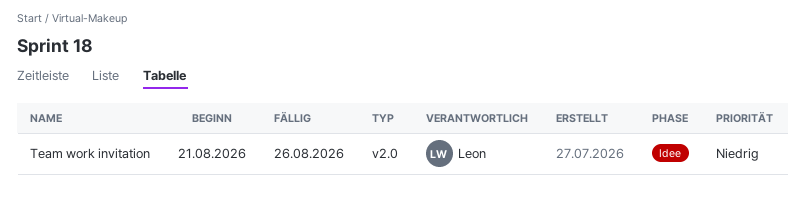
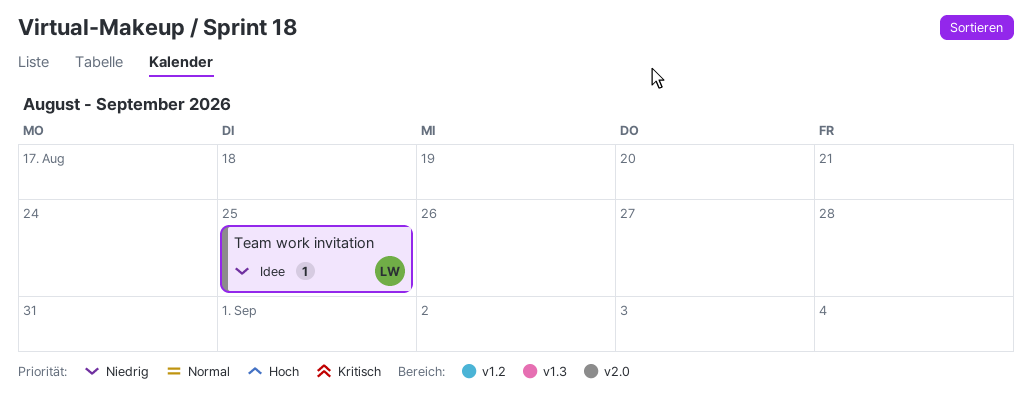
Team work invitation, due: Aug 26 -> Aug 25

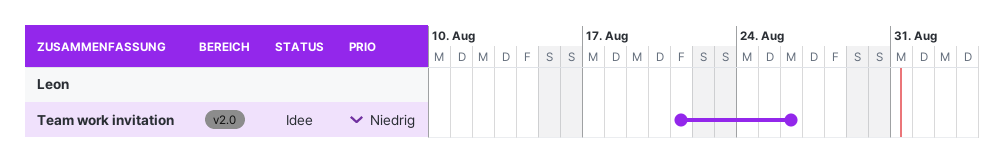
Team work invitation, due: Aug 25 -> Aug 26

